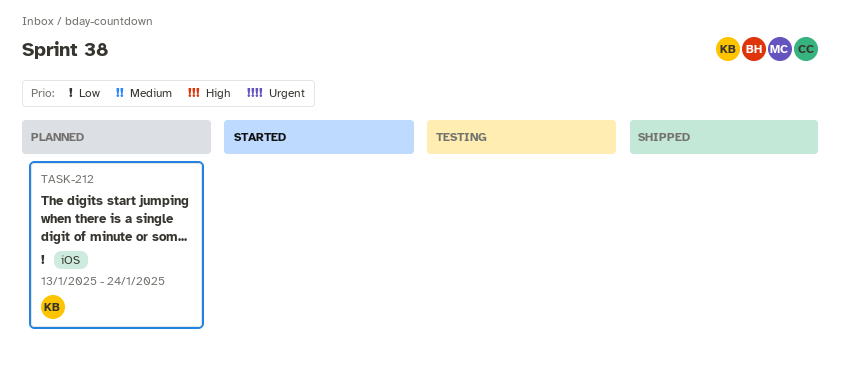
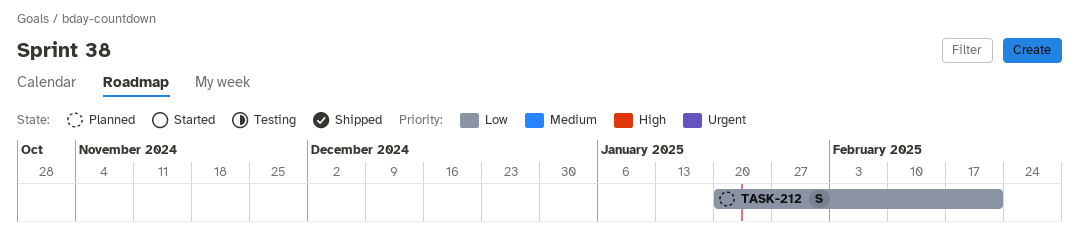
TASK-212, start: Jan 13 -> Jan 20
TASK-212, due: Jan 24 -> Feb 21

